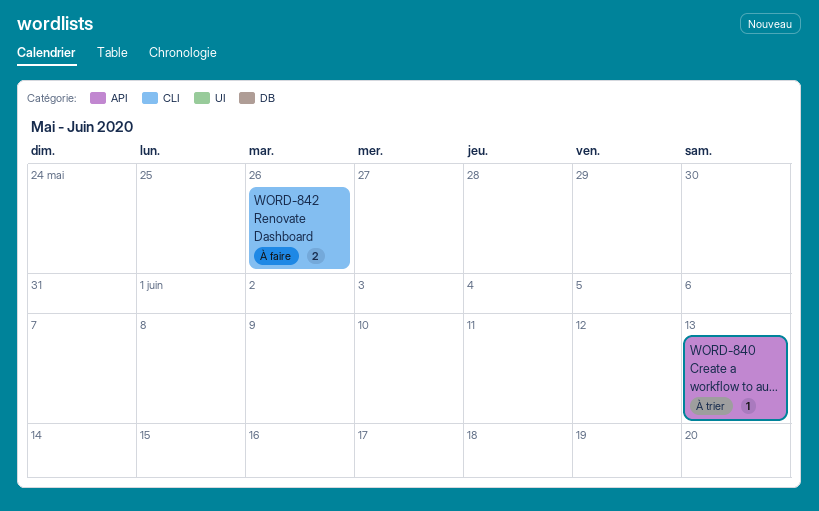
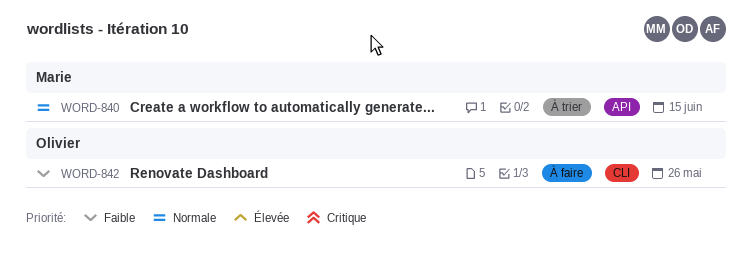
WORD-840, due: Jun 13 -> Jun 15

